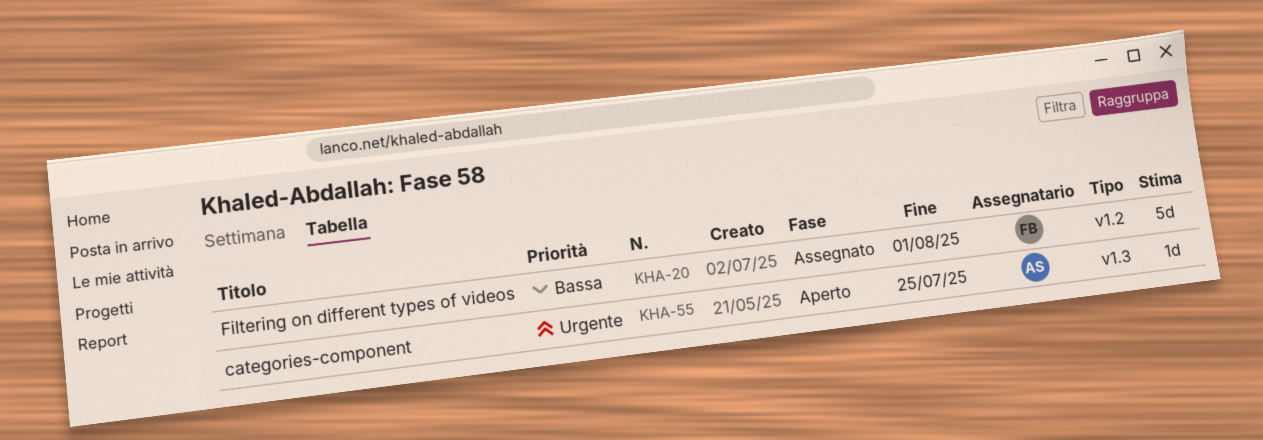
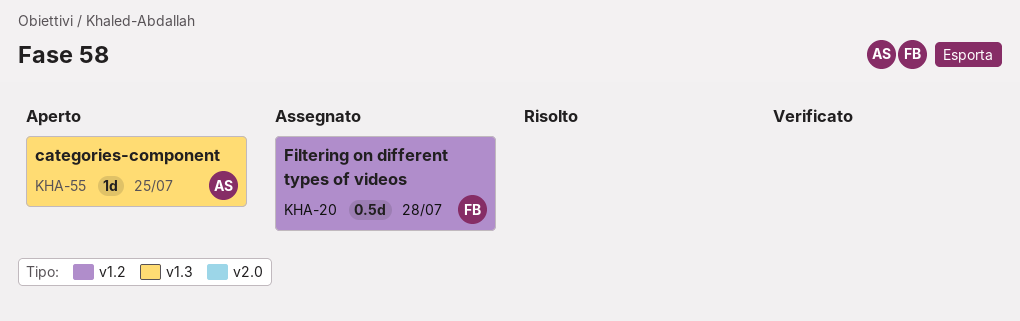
KHA-20, estimate: 5d -> 0.5d
KHA-20, due: Aug 1 -> Jul 28

